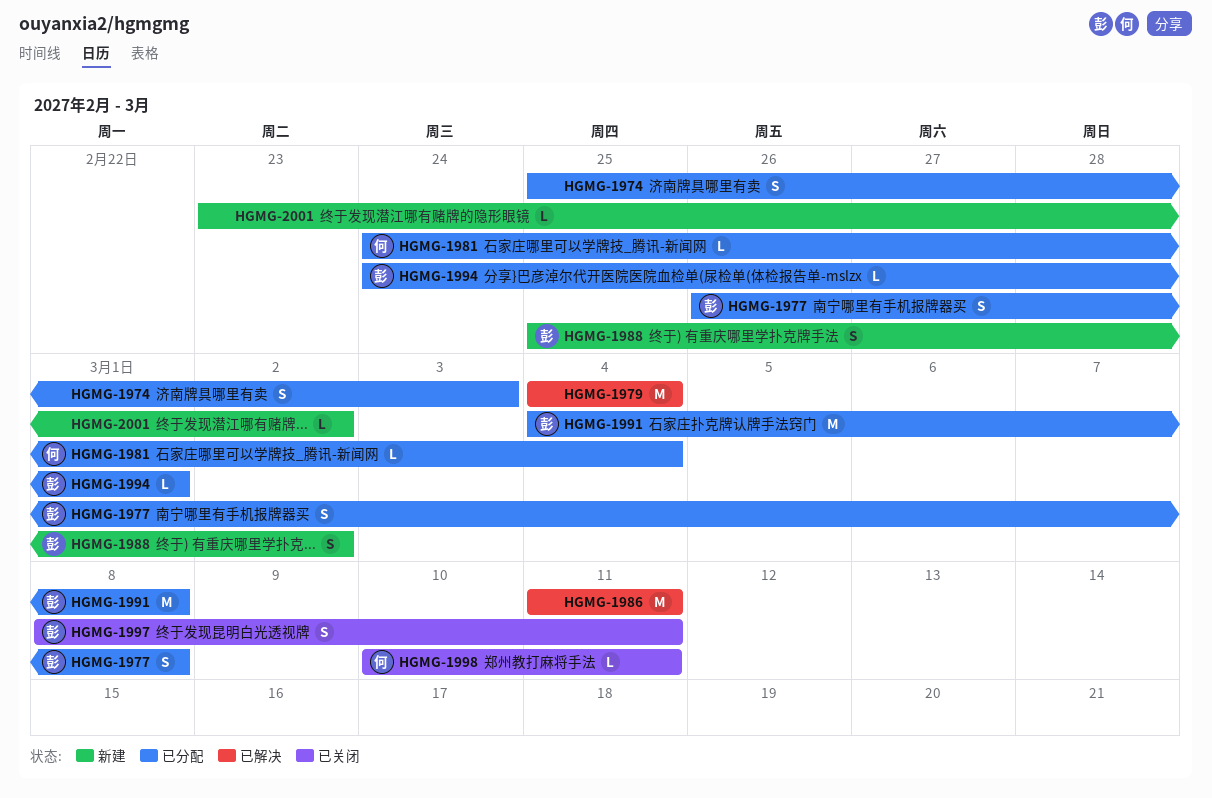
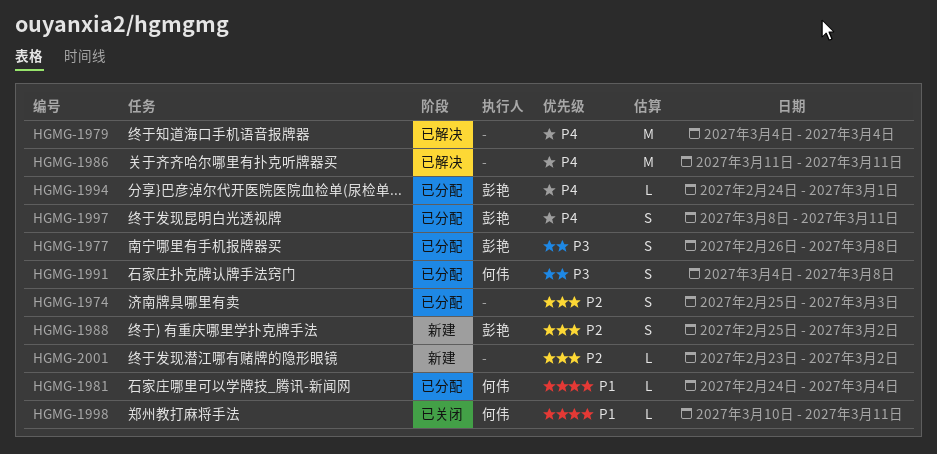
HGMG-1991, owner: 彭艳 -> 何伟
HGMG-1991, estimate: M -> S
HGMG-1997, status: 已关闭 -> 已分配

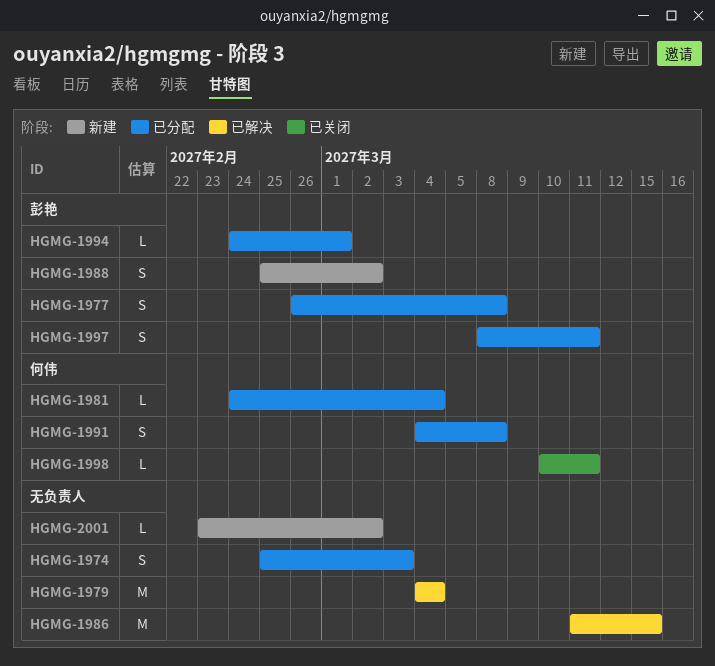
HGMG-1986, due: Mar 11 -> Mar 15

